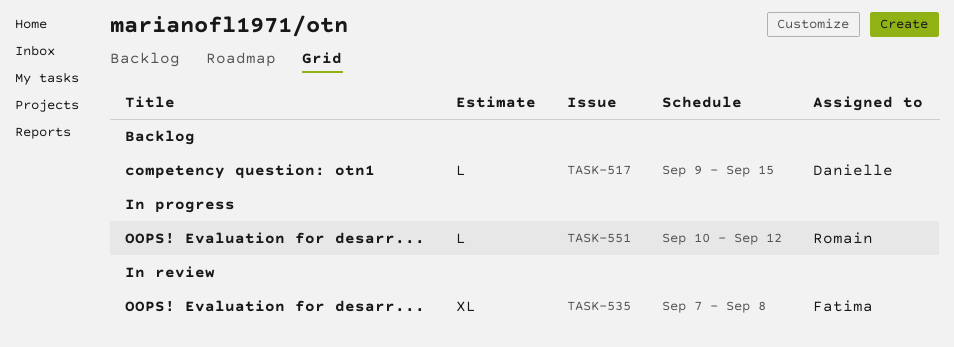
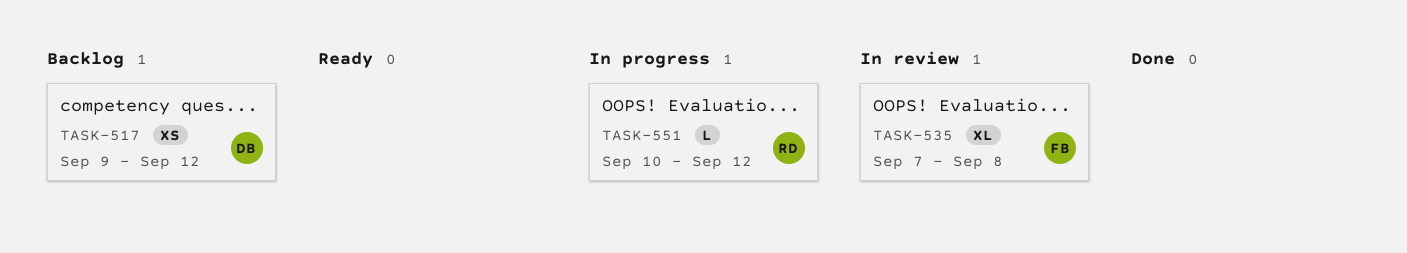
TASK-517, estimate: L -> XS
TASK-517, due: Sep 15 -> Sep 12

